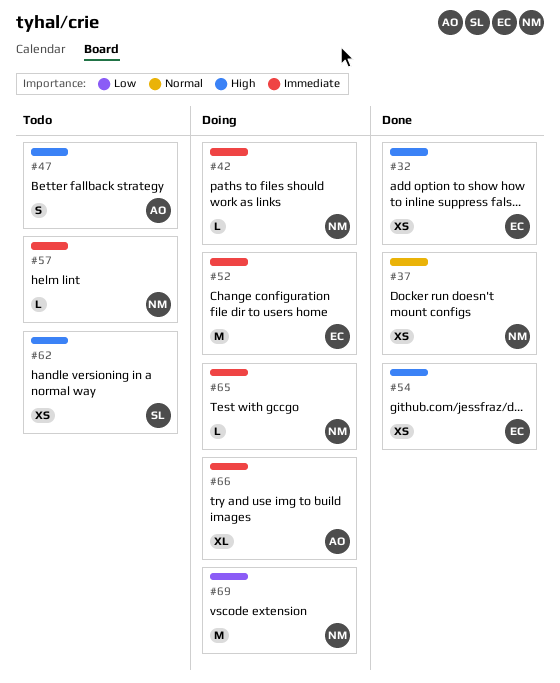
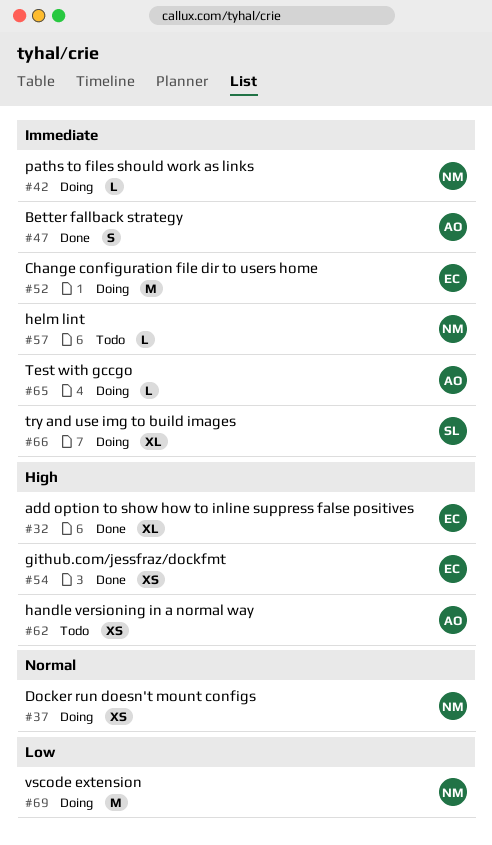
#32, estimate: XS -> XL
#37, status: Done -> Doing
#47, status: Todo -> Done
#47, priority: High -> Immediate
#62, owner: SL -> AO
#65, owner: NM -> AO
#66, owner: AO -> SL

